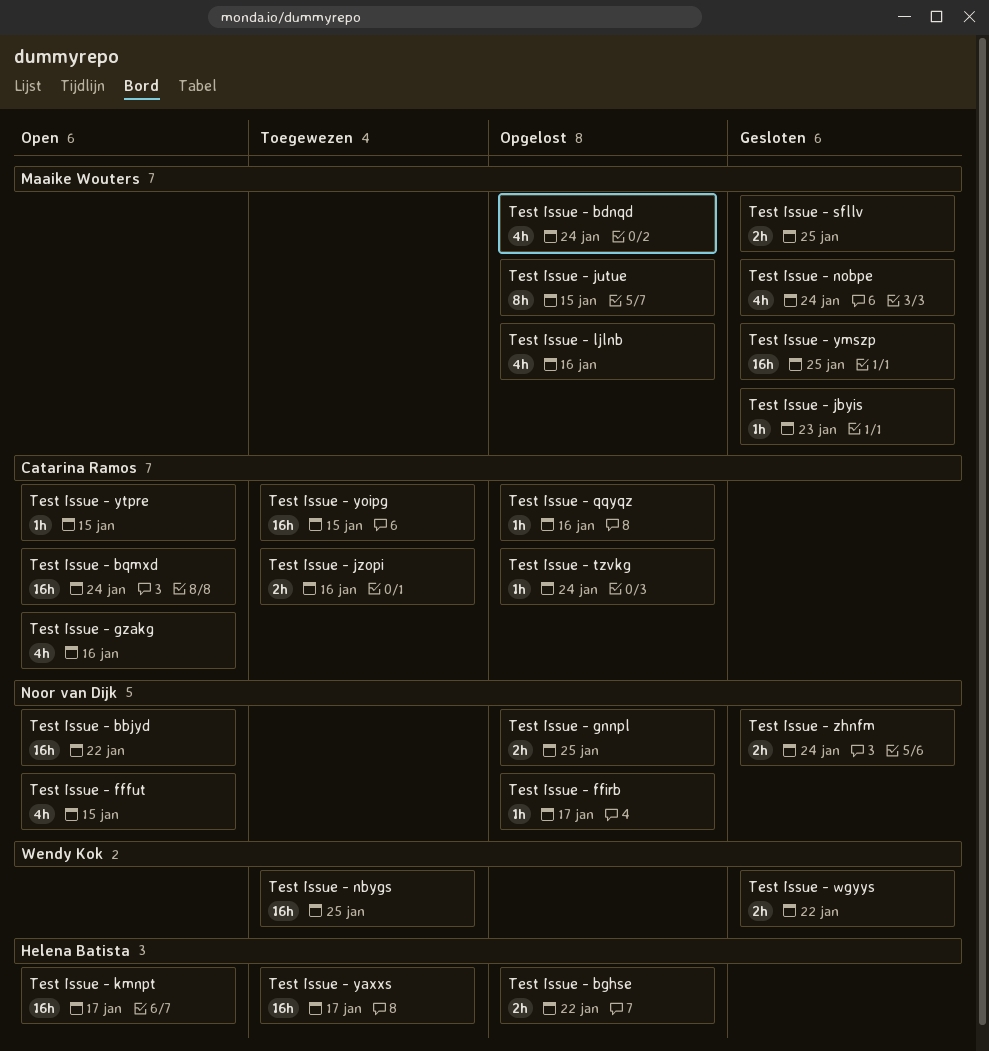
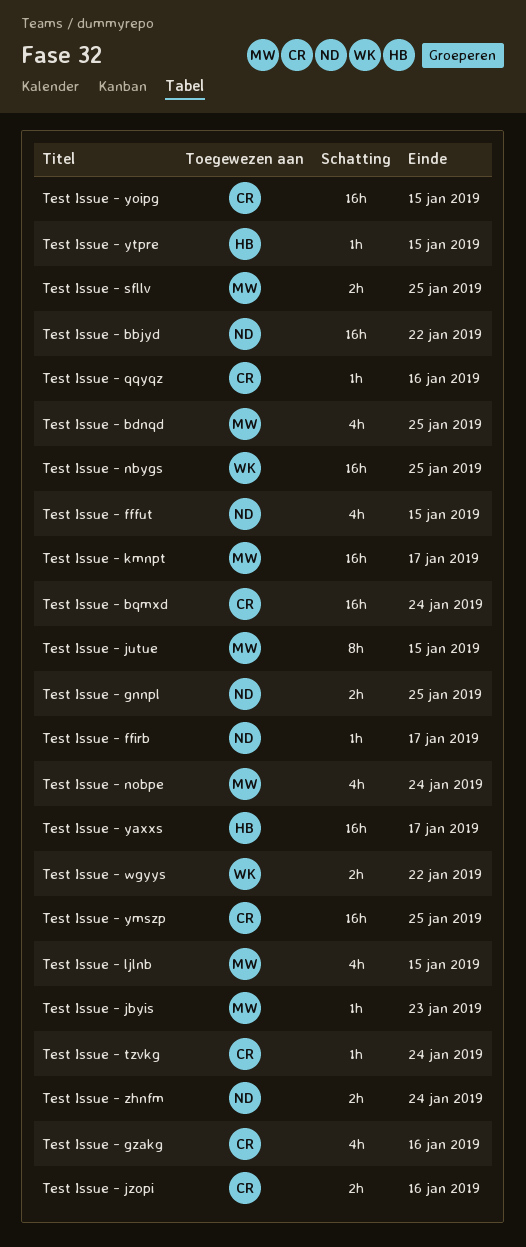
Test Issue - bdnqd, due: Jan 24 -> Jan 25
Test Issue - bghse: present -> none
Test Issue - kmnpt, owner: Helena Batista -> Maaike Wouters
Test Issue - ljlnb, due: Jan 16 -> Jan 15
Test Issue - ymszp, owner: Maaike Wouters -> Catarina Ramos
Test Issue - ytpre, owner: Catarina Ramos -> Helena Batista

